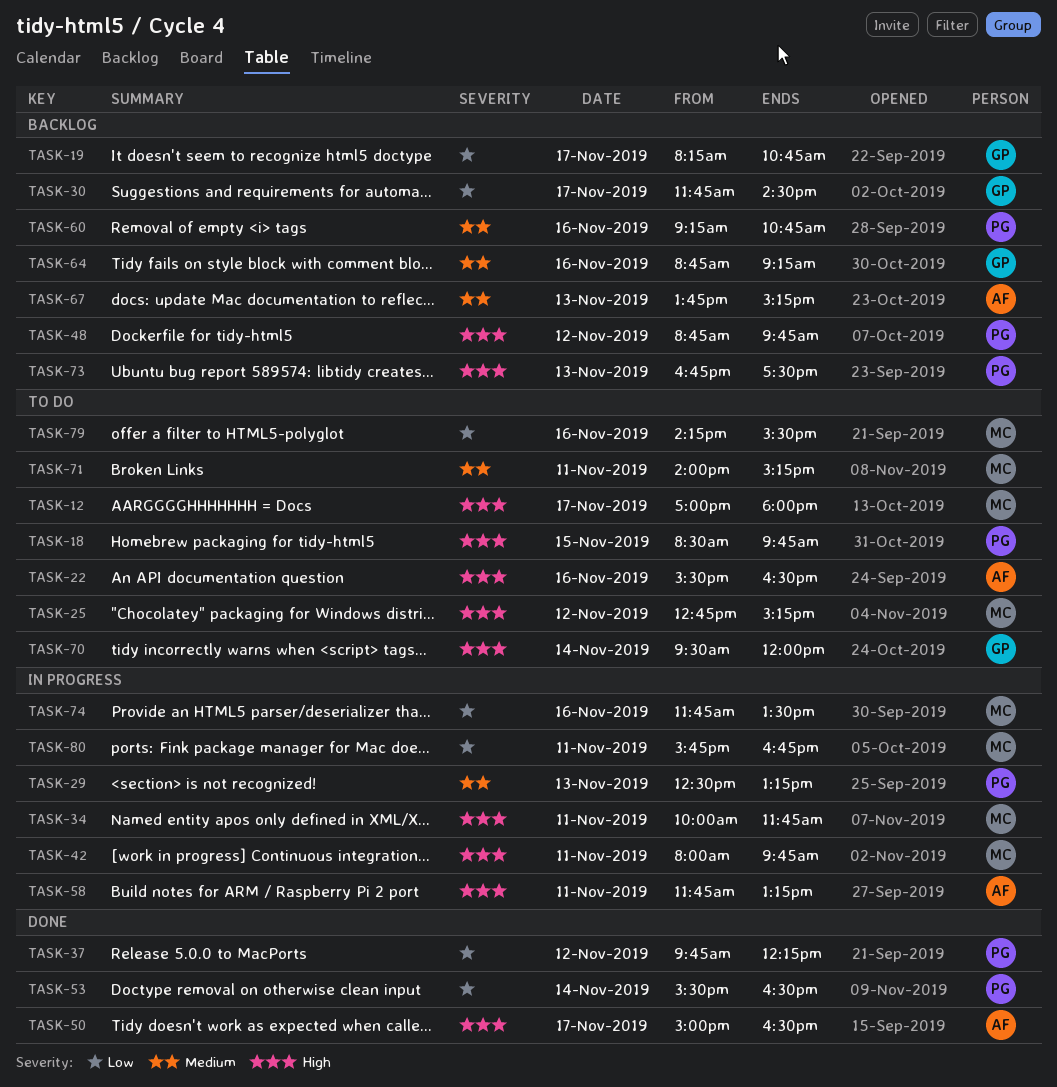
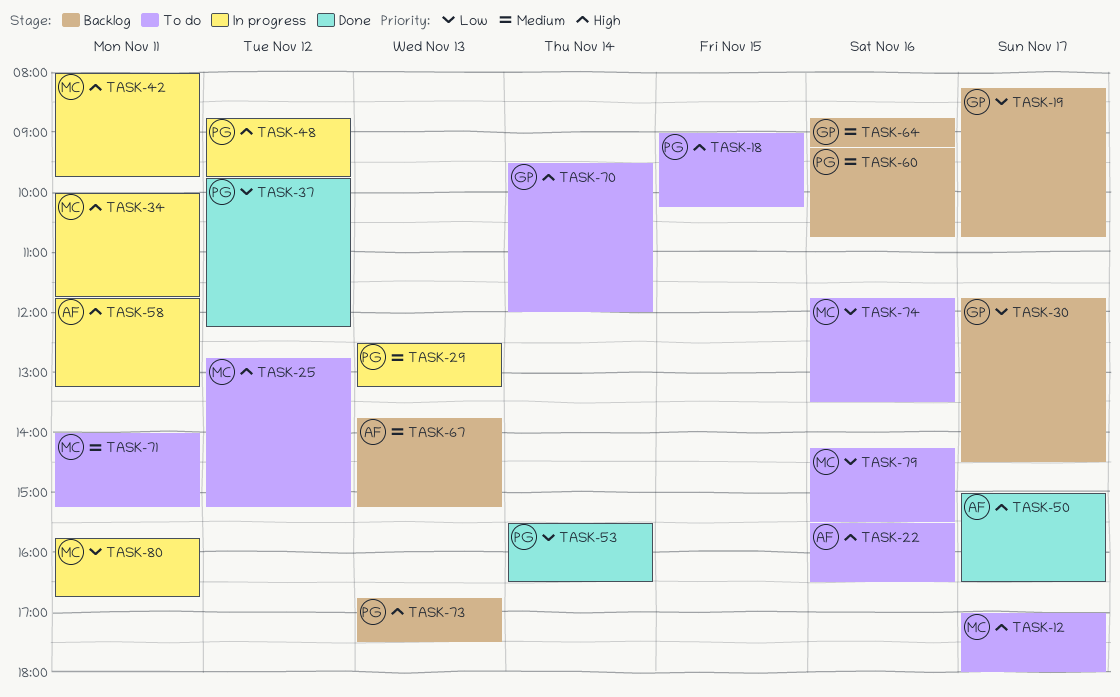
TASK-18, begins: 08:30 -> 09:00
TASK-18, ends: 09:45 -> 10:15
TASK-48, status: Backlog -> In progress
TASK-74, status: In progress -> To do

